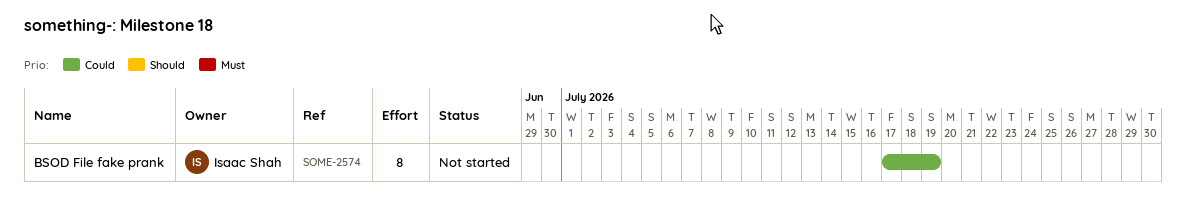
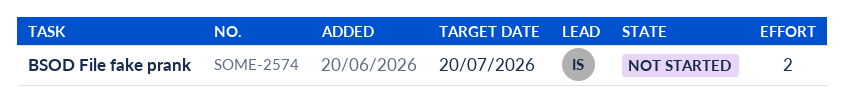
SOME-2574, estimate: 8 -> 2
SOME-2574, due: Jul 19 -> Jul 20

